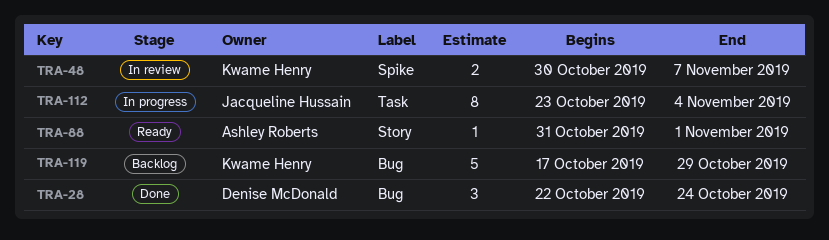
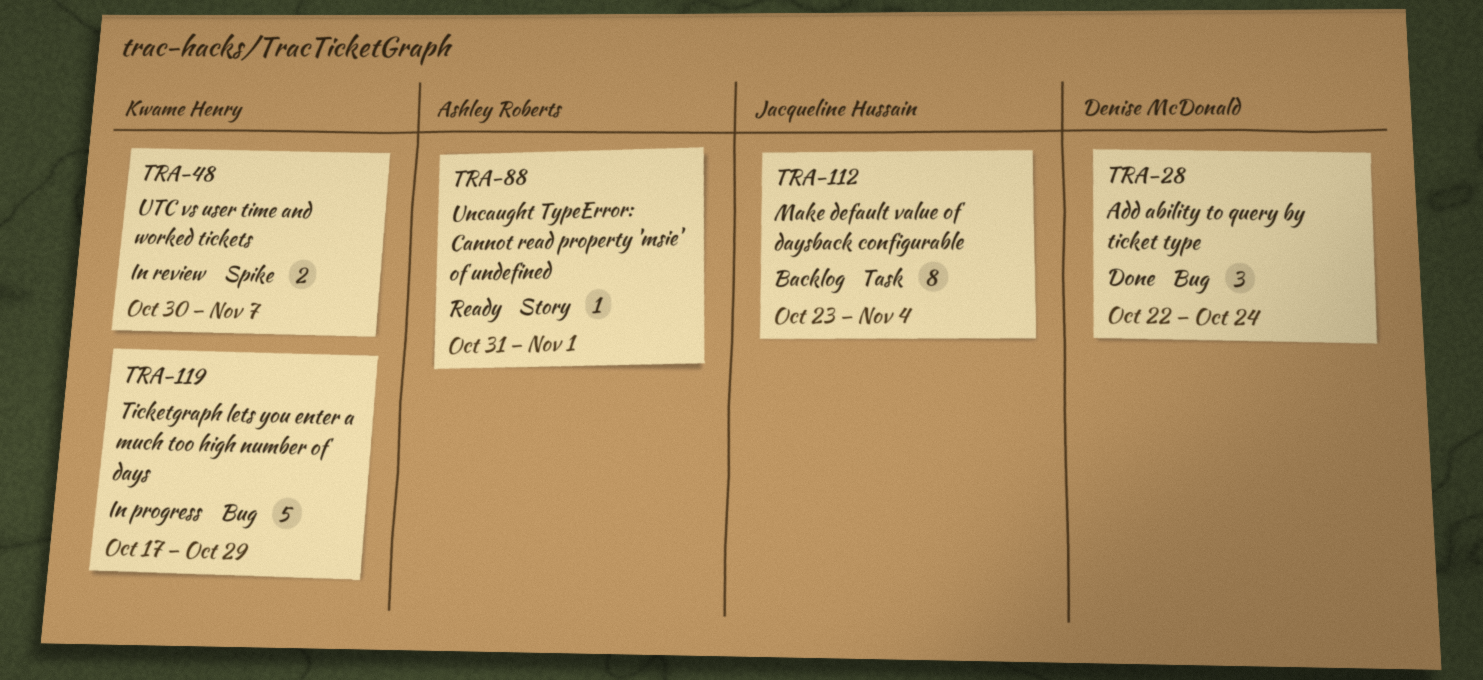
TRA-112, status: In progress -> Backlog
TRA-119, status: Backlog -> In progress

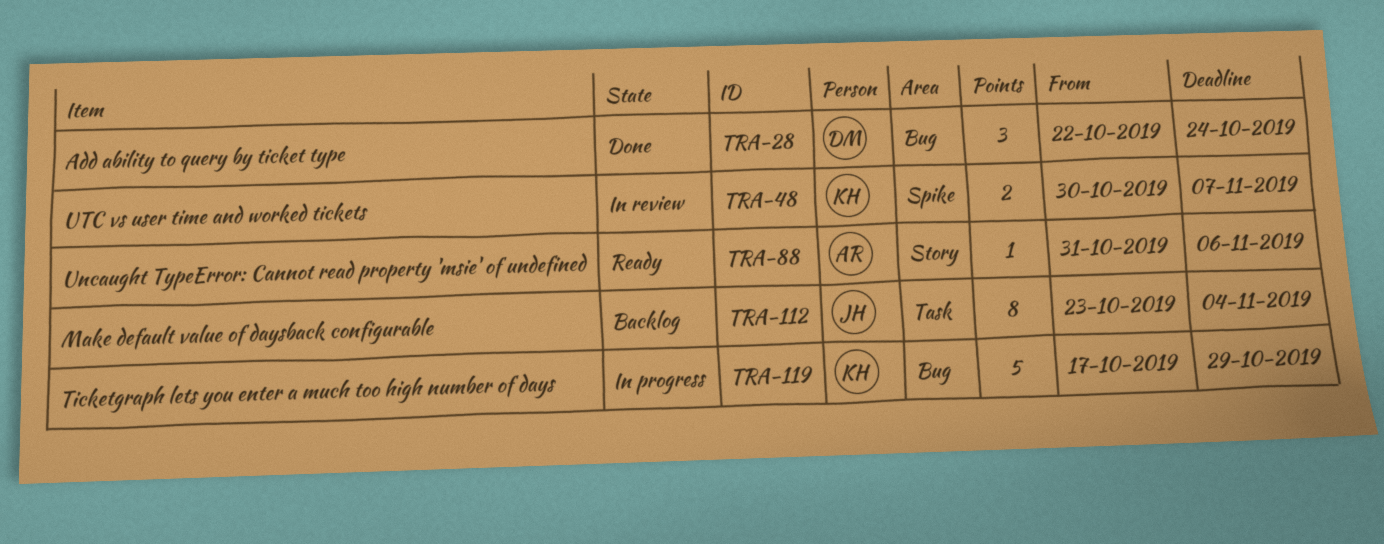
TRA-88, due: Nov 1 -> Nov 6

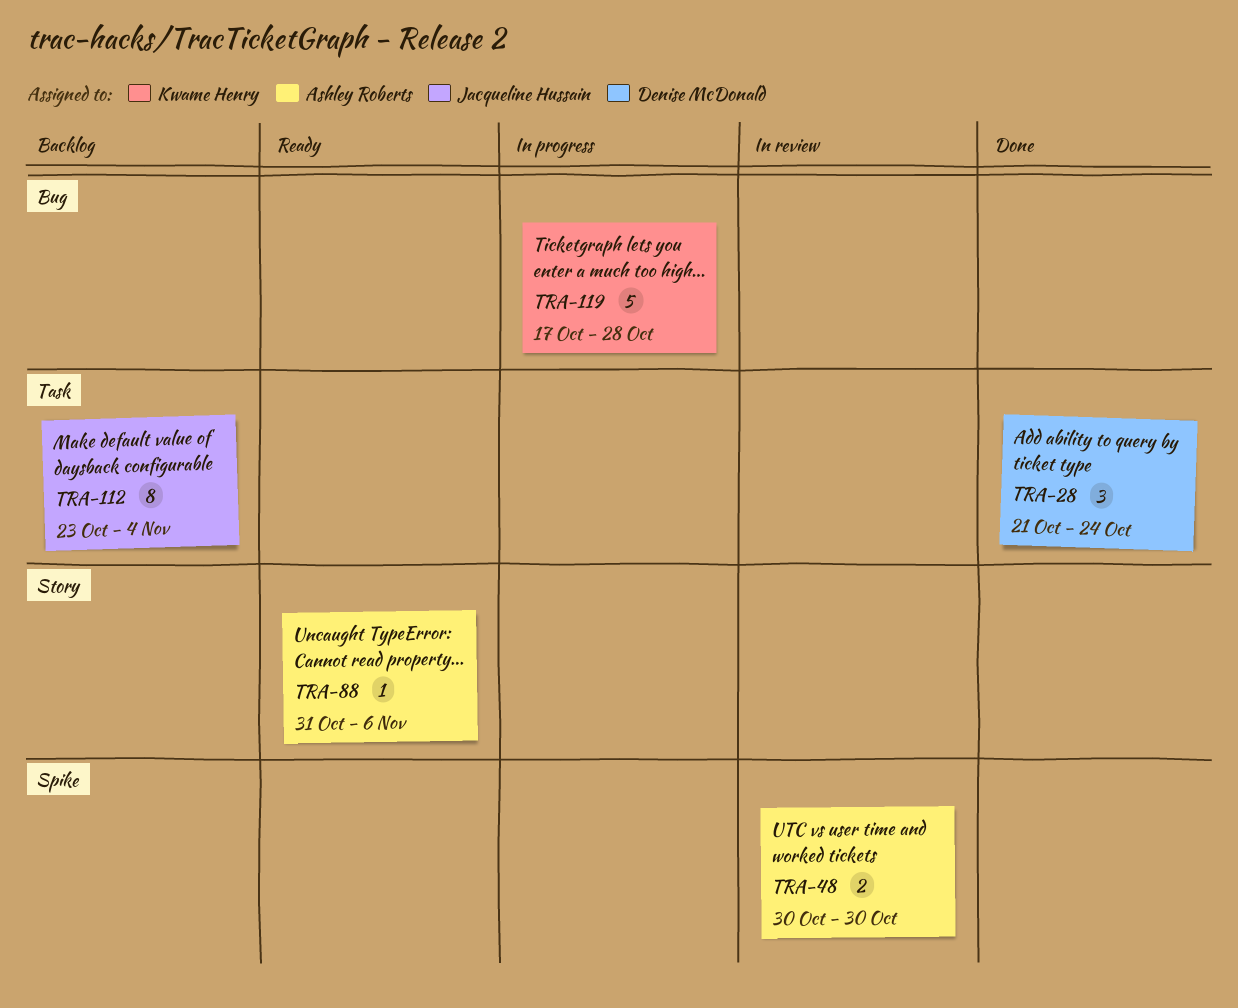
TRA-28, label: Bug -> Task
TRA-28, start: Oct 22 -> Oct 21
TRA-48, owner: Kwame Henry -> Ashley Roberts
TRA-48, due: Nov 7 -> Oct 30
TRA-119, due: Oct 29 -> Oct 28

